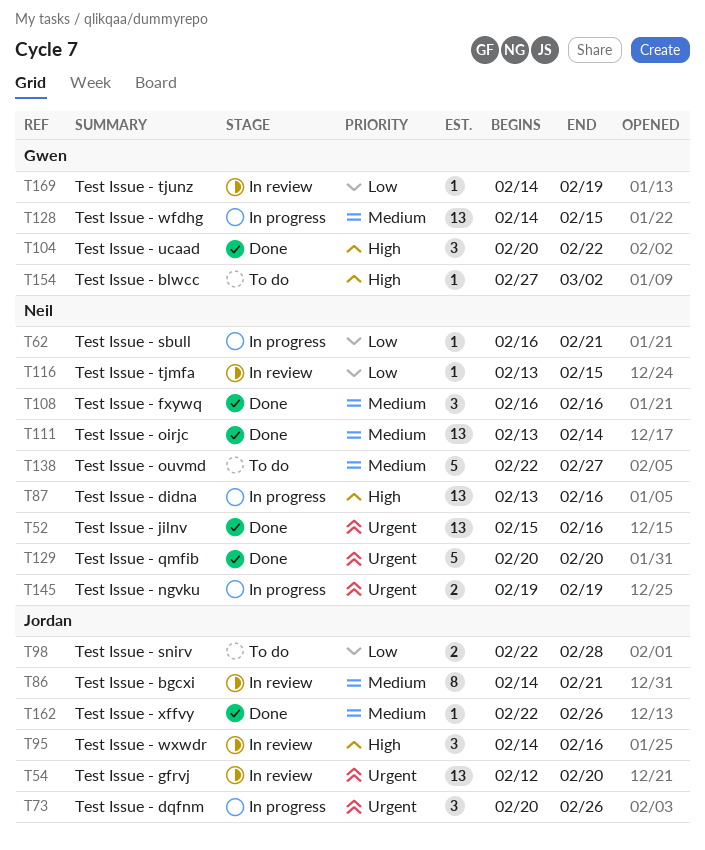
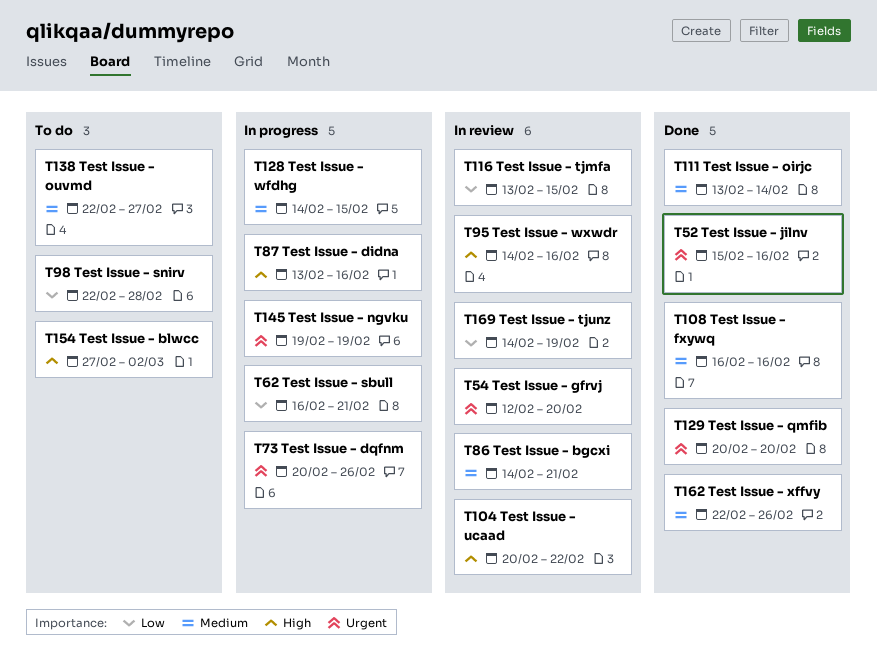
T104, status: Done -> In review

